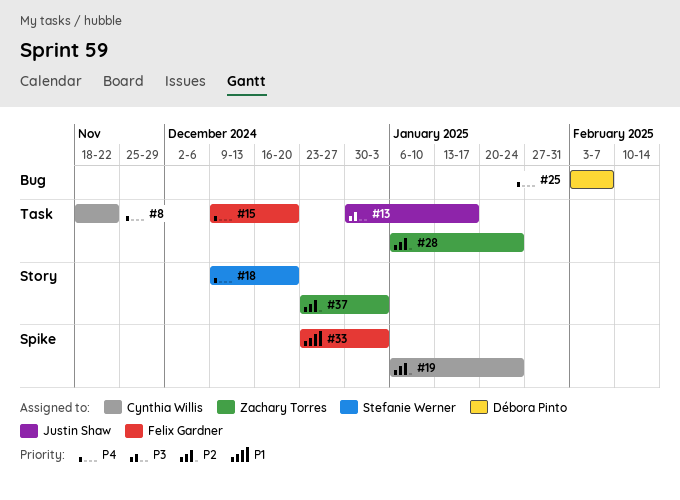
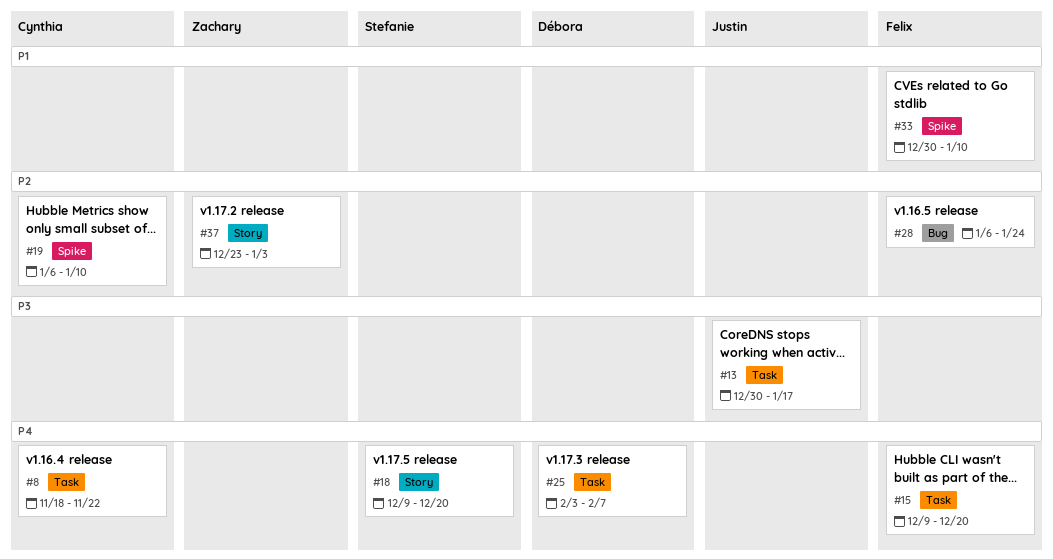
#19, due: Jan 24 -> Jan 10
#25, label: Bug -> Task
#28, owner: Zachary Torres -> Felix Gardner
#28, label: Task -> Bug
#33, start: Dec 23 -> Dec 30
#33, due: Jan 3 -> Jan 10

